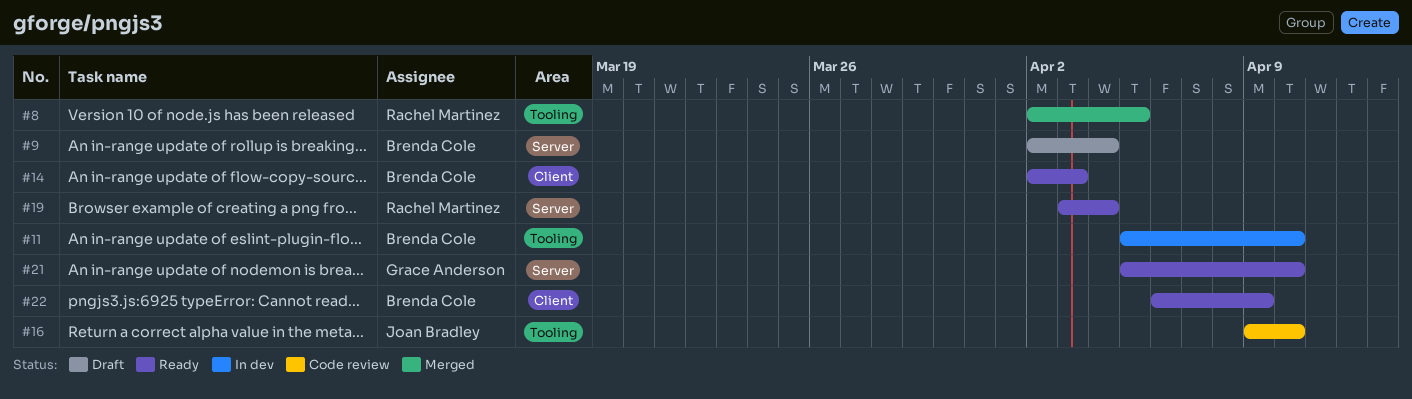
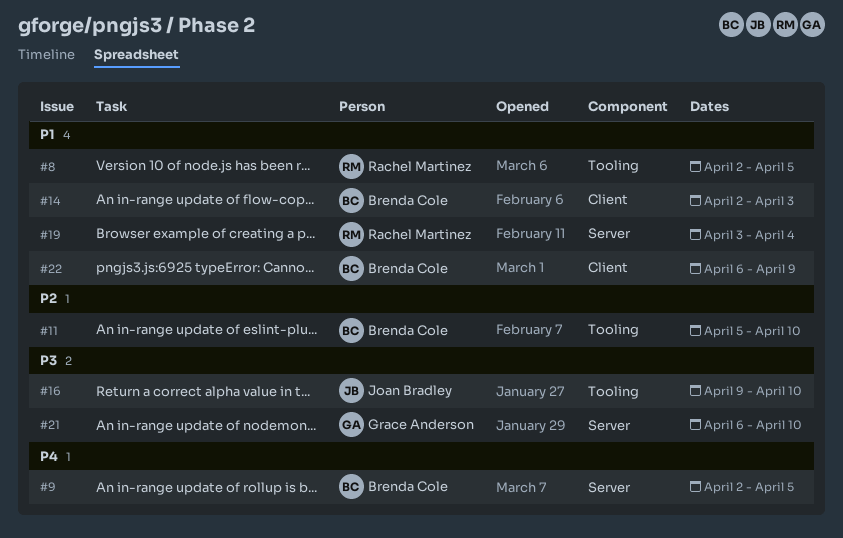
#9, due: Apr 4 -> Apr 5
#21, start: Apr 5 -> Apr 6

